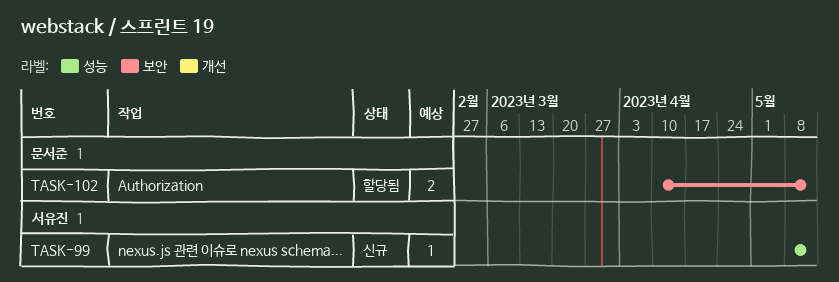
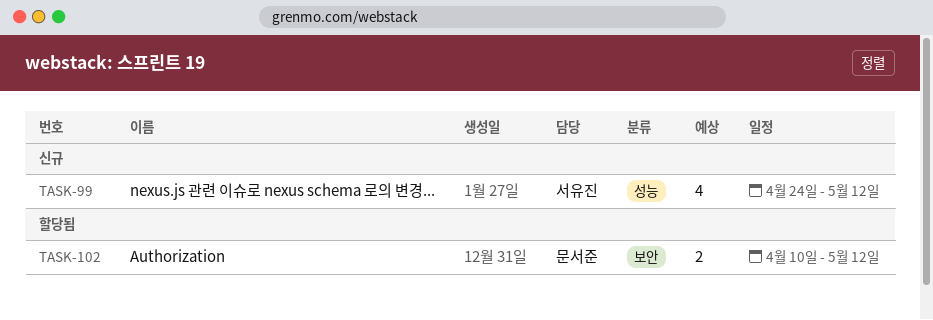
TASK-99, estimate: 1 -> 4
TASK-99, start: May 8 -> Apr 24

